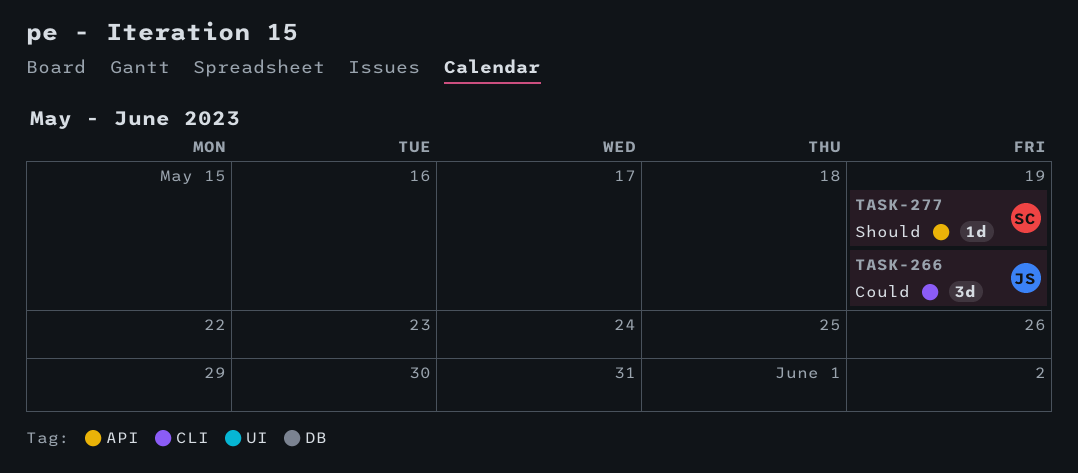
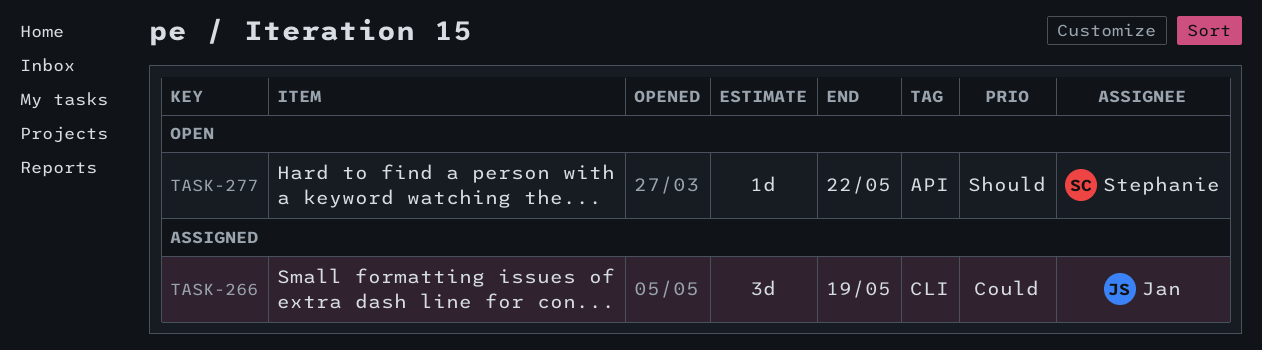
TASK-277, due: May 19 -> May 22

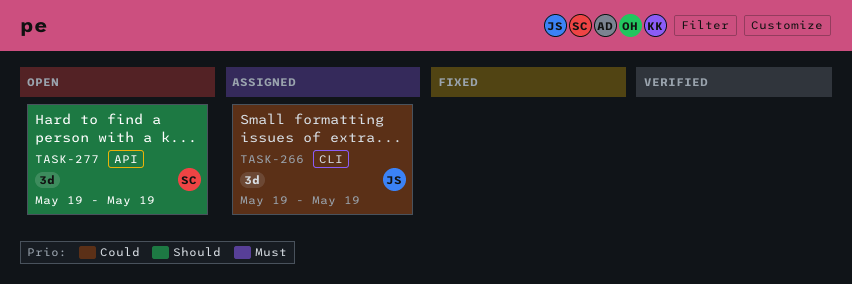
TASK-277, estimate: 1d -> 3d
TASK-277, due: May 22 -> May 19

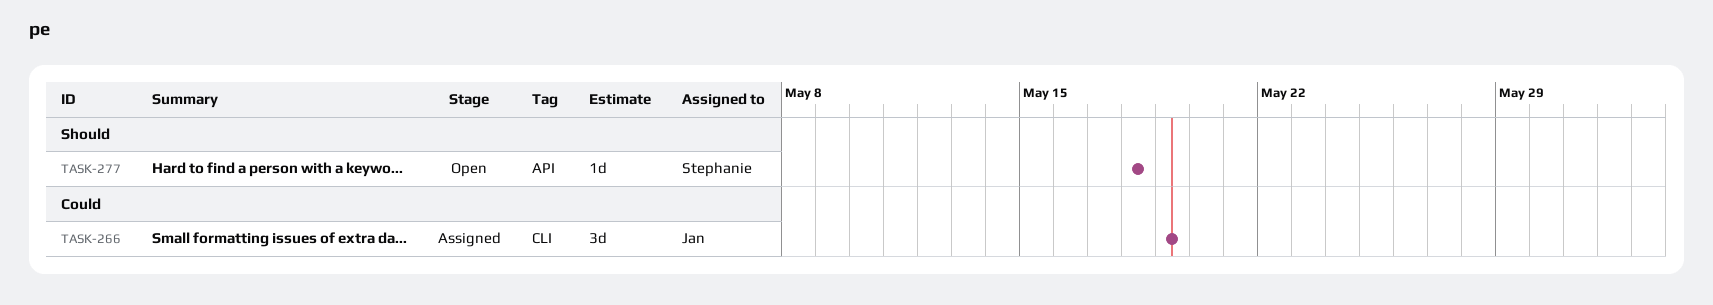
TASK-277, estimate: 3d -> 1d
TASK-277, start: May 19 -> May 18
TASK-277, due: May 19 -> May 18

